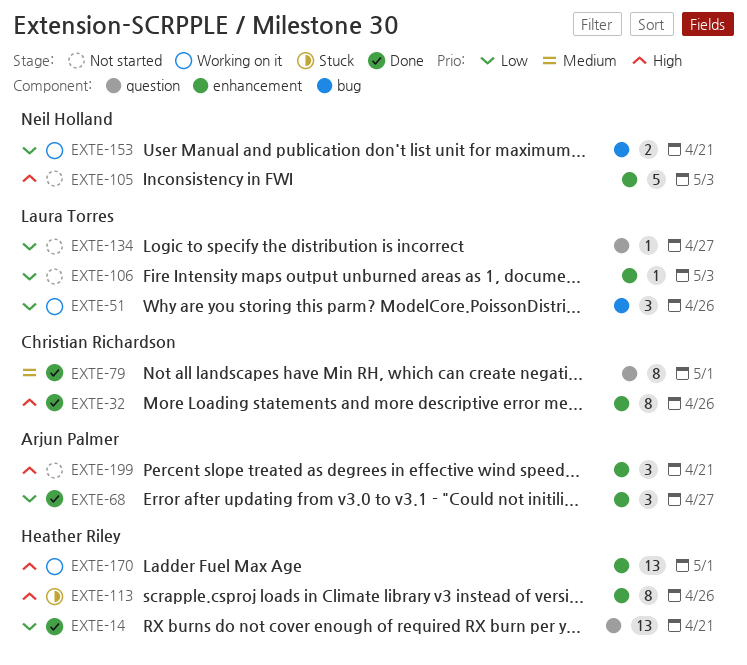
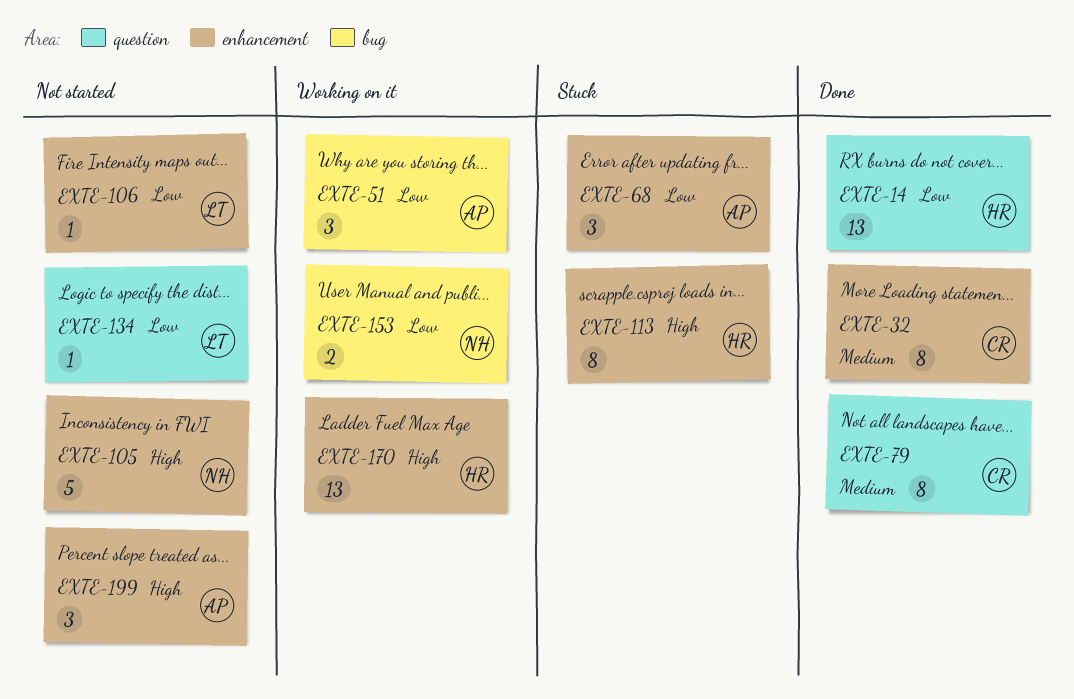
EXTE-32, priority: High -> Medium
EXTE-51, owner: Laura Torres -> Arjun Palmer
EXTE-68, status: Done -> Stuck

